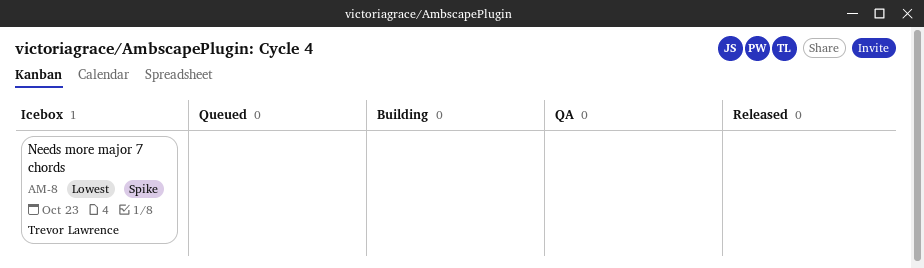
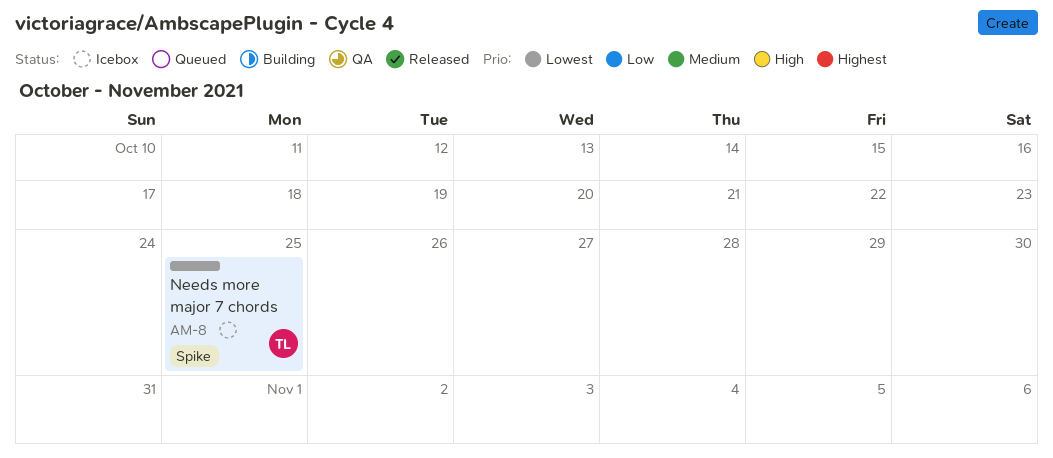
AM-8, due: Oct 23 -> Oct 25

